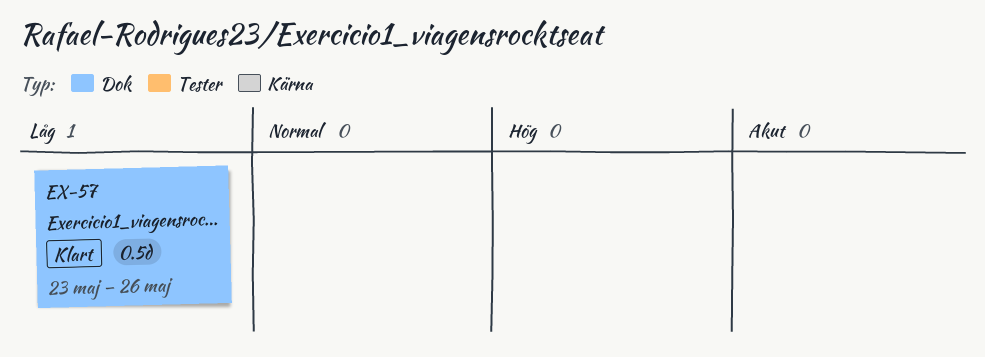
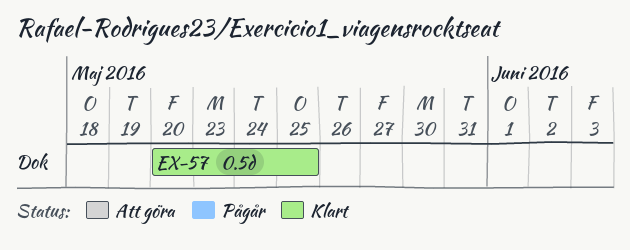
EX-57, start: May 23 -> May 20
EX-57, due: May 26 -> May 25

